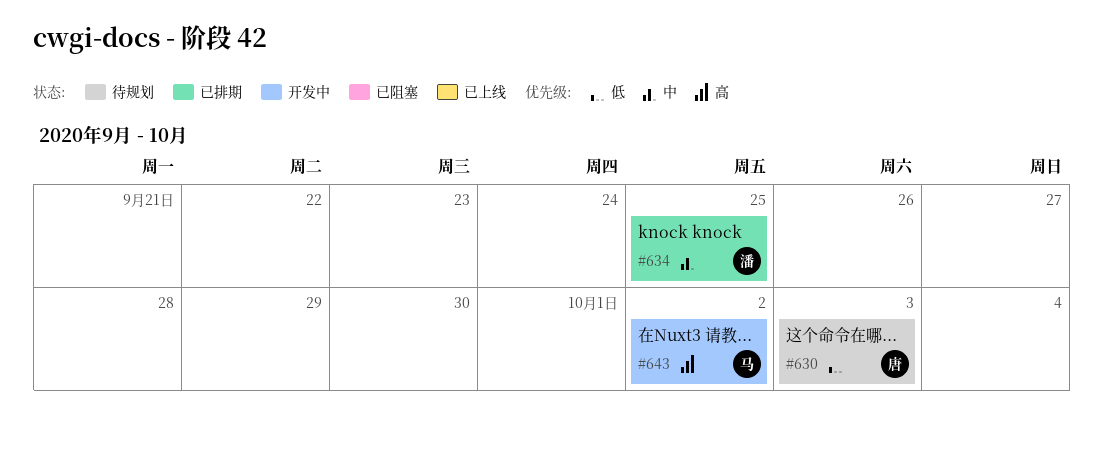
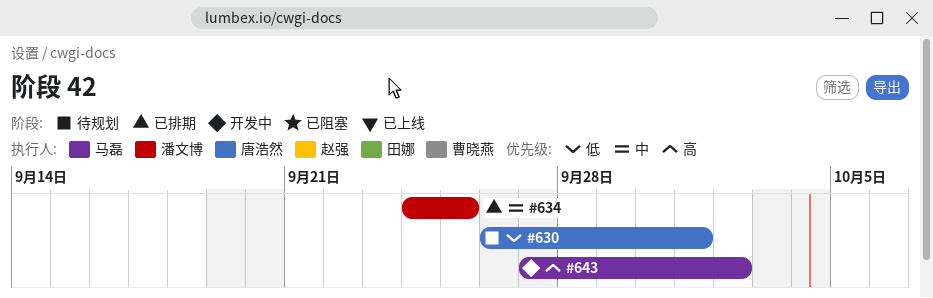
#630, due: Oct 3 -> Oct 1

